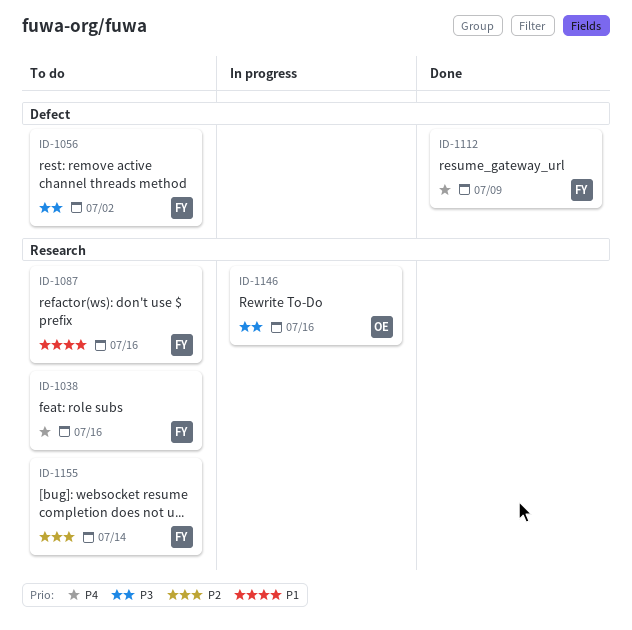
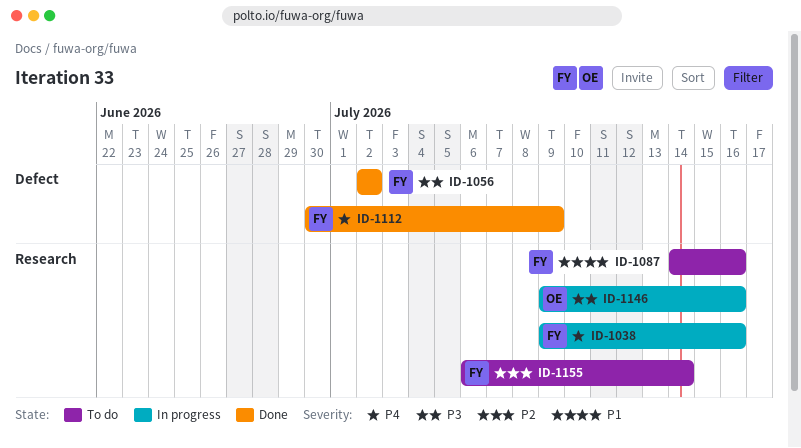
ID-1038, status: To do -> In progress
ID-1056, status: To do -> Done

